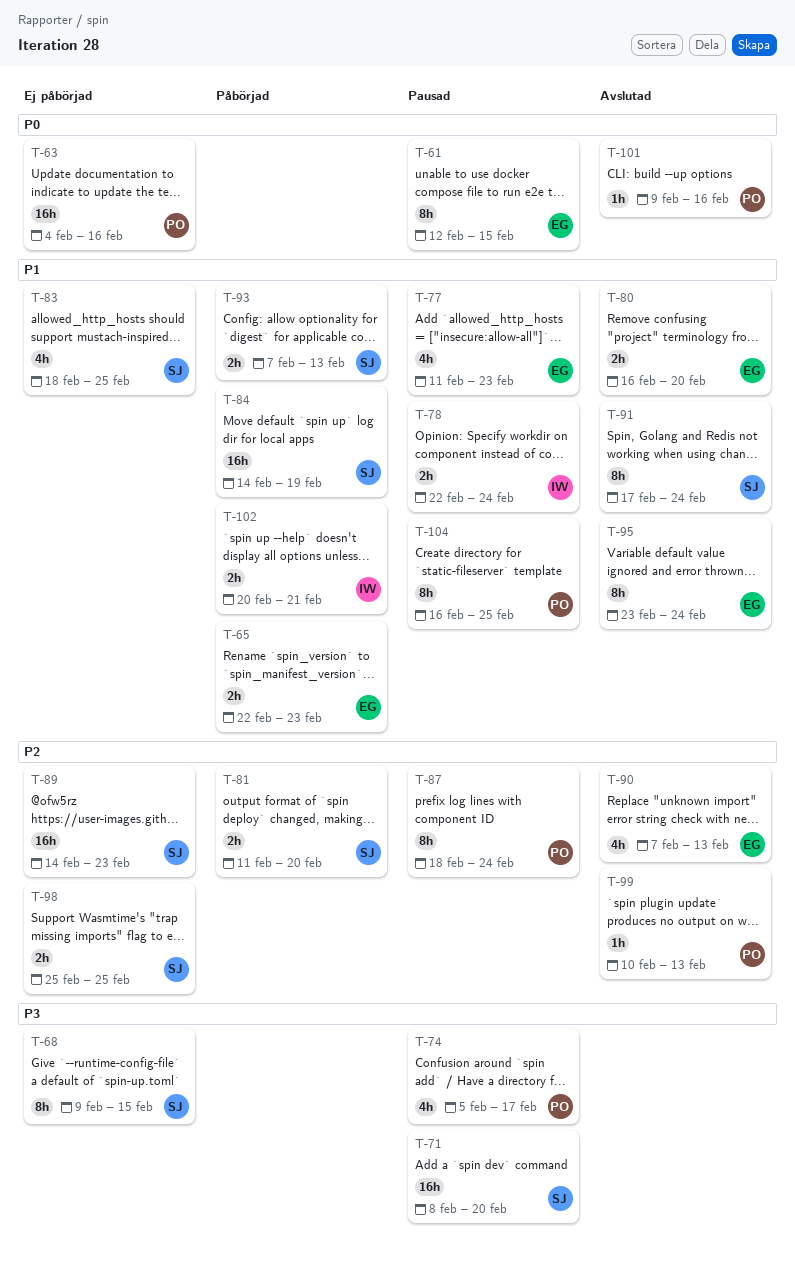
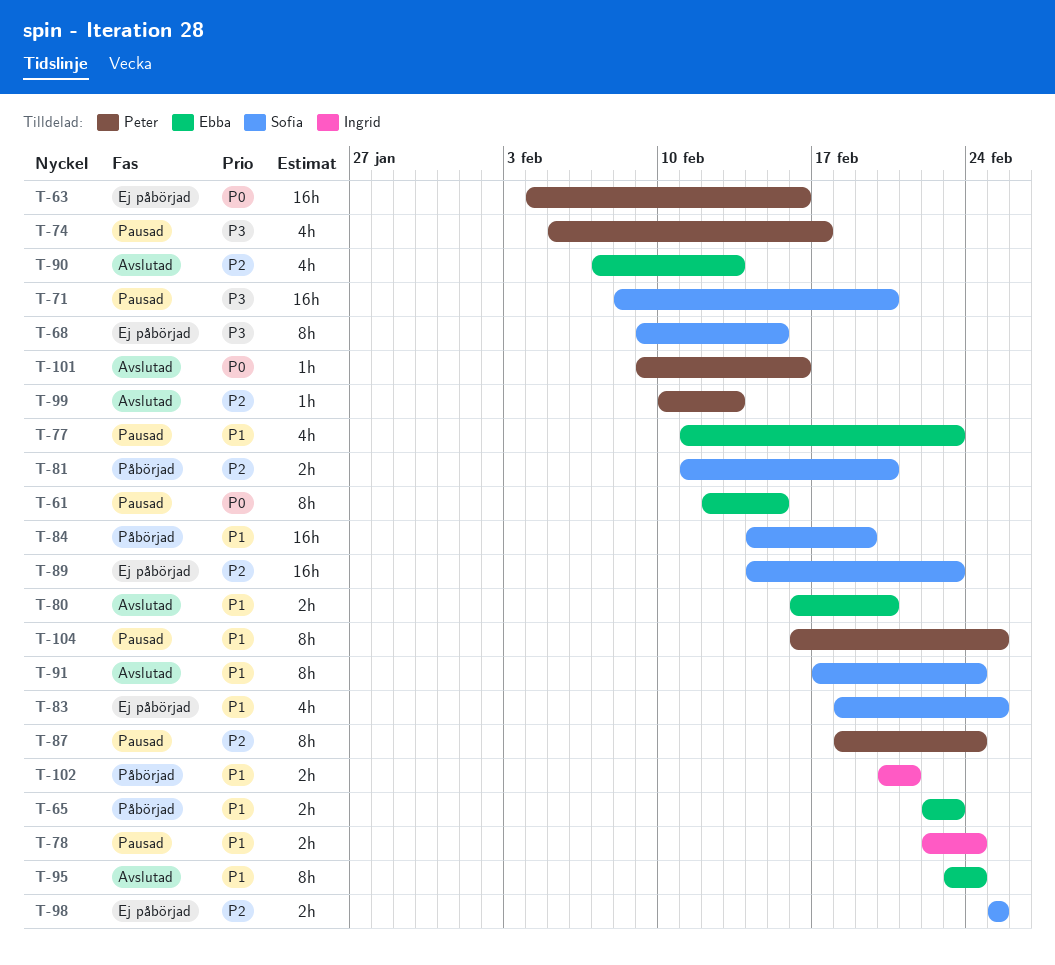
T-93: present -> none

